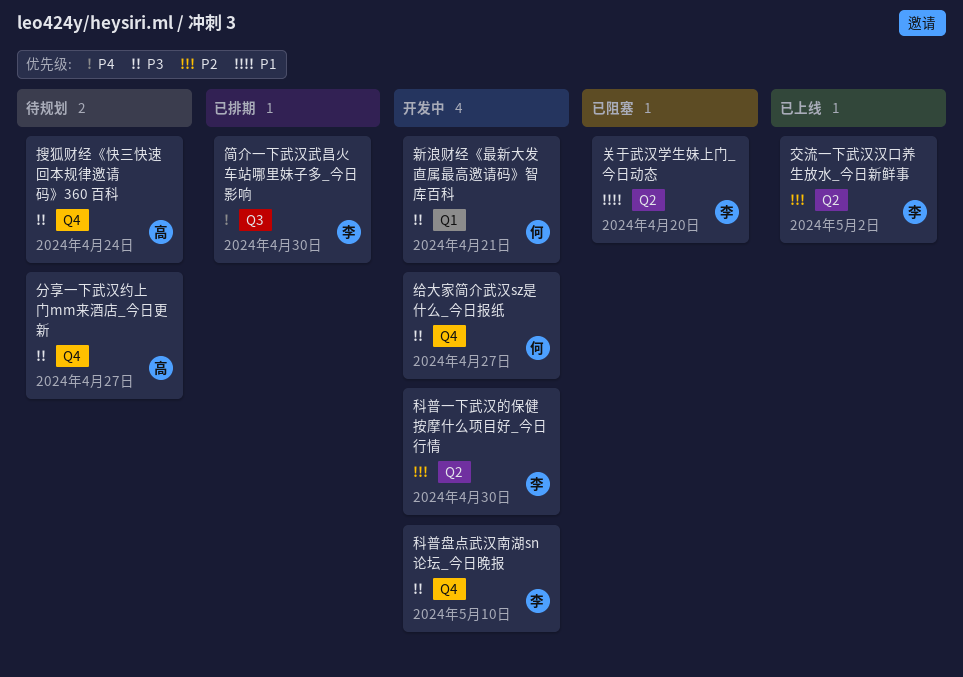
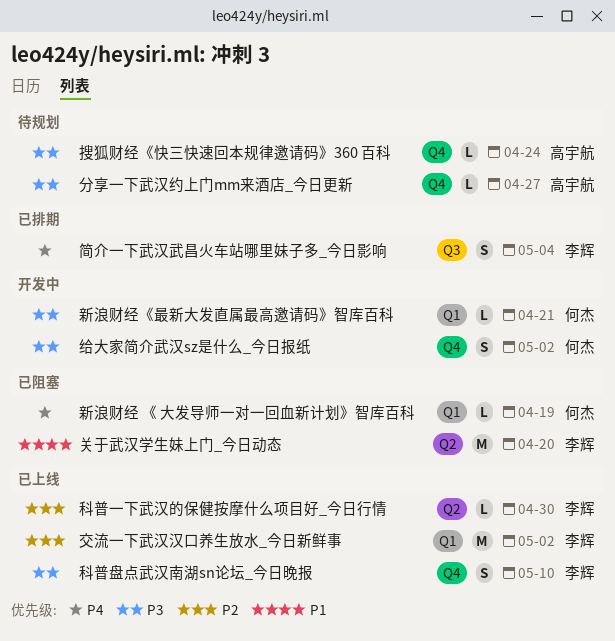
交流一下武汉汉口养生放水_今日新鲜事, label: Q2 -> Q1
新浪财经 《 大发导师一对一回血新计划》智库百科: none -> present
科普一下武汉的保健按摩什么项目好_今日行情, status: 开发中 -> 已上线
科普盘点武汉南湖sn论坛_今日晚报, status: 开发中 -> 已上线
简介一下武汉武昌火车站哪里妹子多_今日影响, due: Apr 30 -> May 4
给大家简介武汉sz是什么_今日报纸, due: Apr 27 -> May 2

